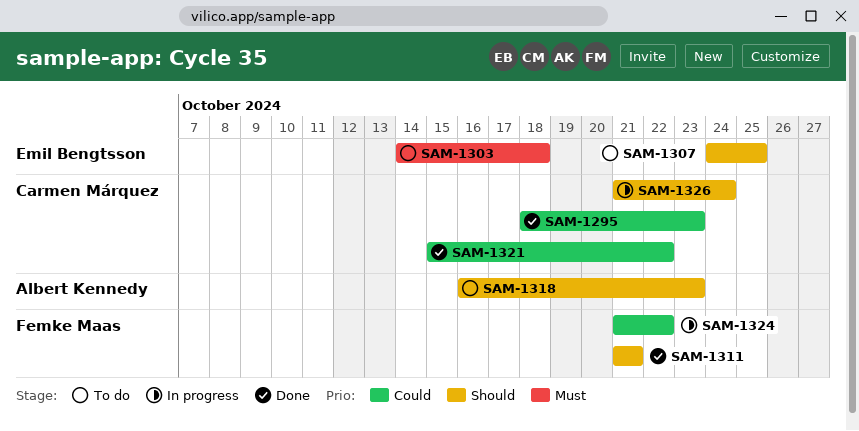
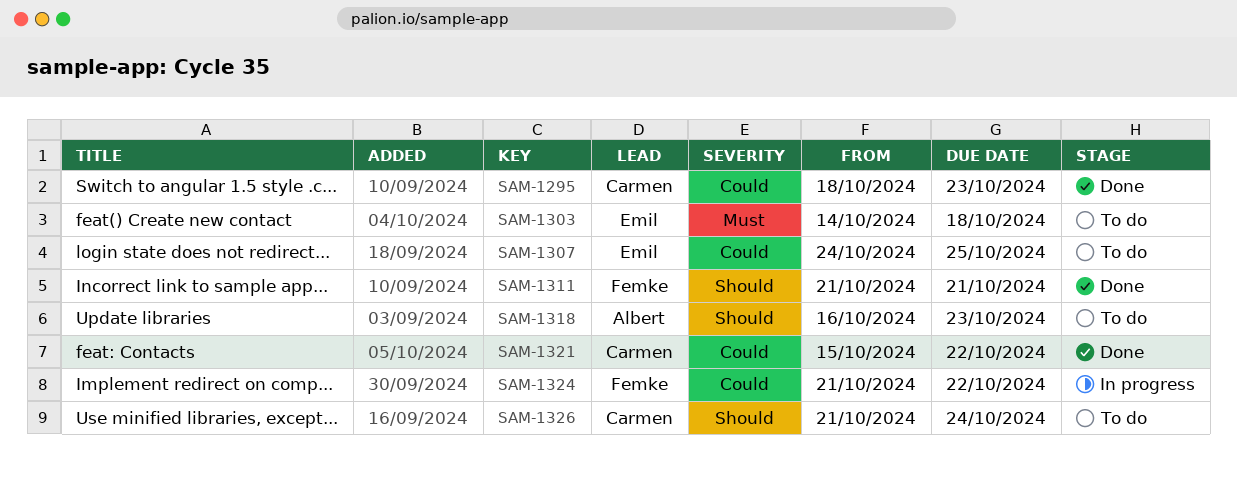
SAM-1307, priority: Should -> Could
SAM-1326, status: In progress -> To do

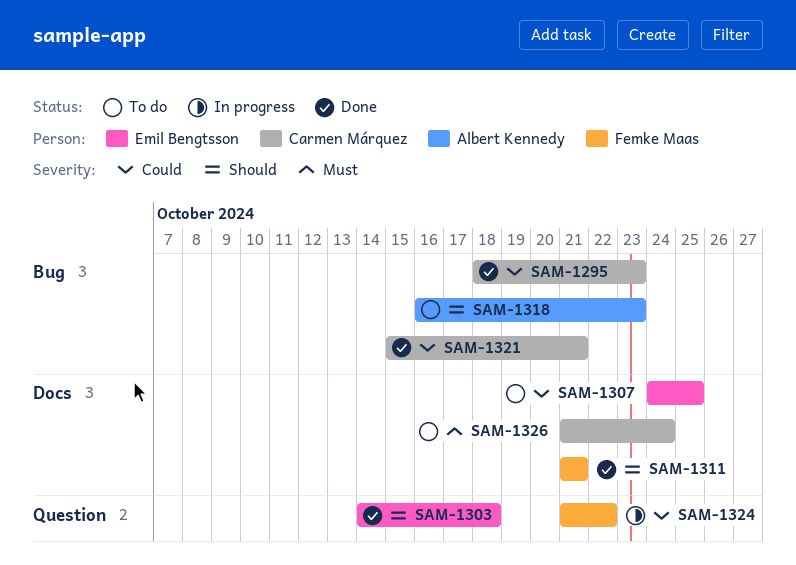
SAM-1303, status: To do -> Done
SAM-1303, priority: Must -> Should
SAM-1321, due: Oct 22 -> Oct 21
SAM-1326, priority: Should -> Must

